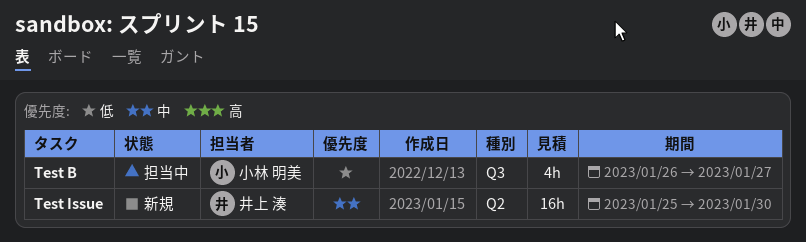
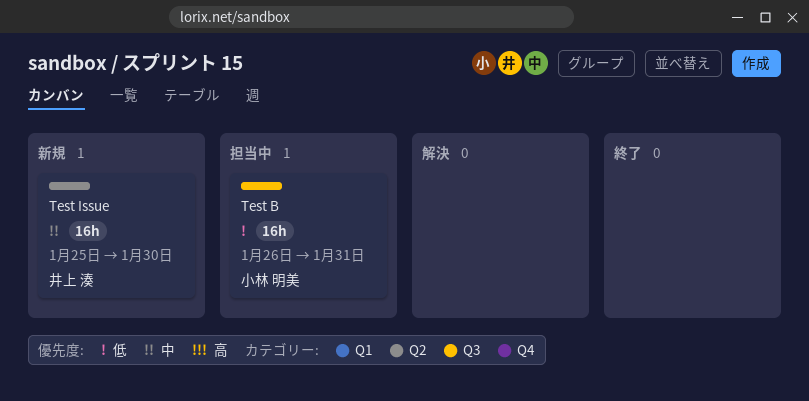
Test B, estimate: 4h -> 16h
Test B, due: Jan 27 -> Jan 31

